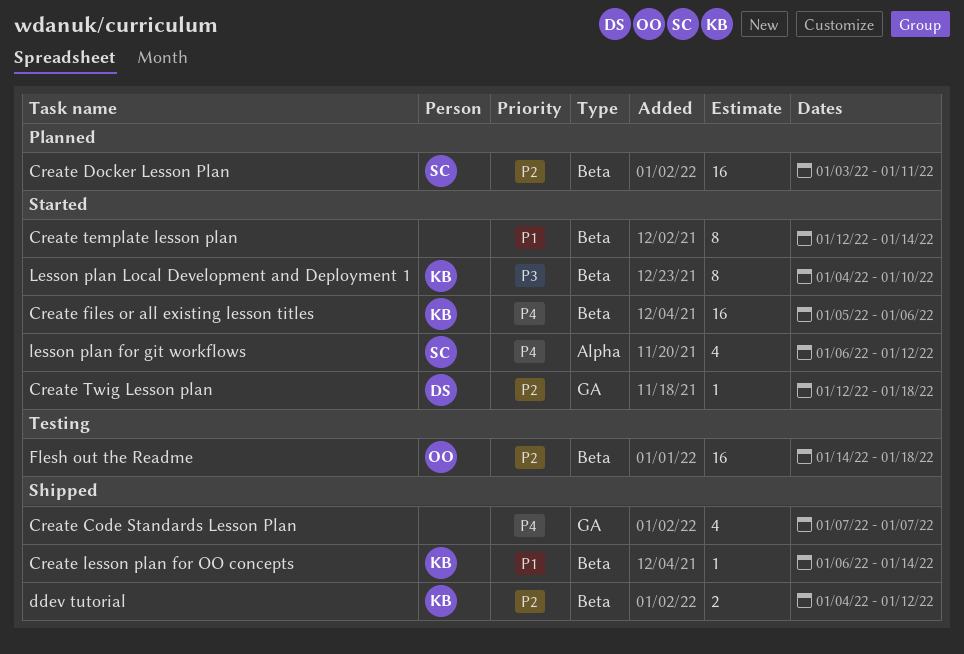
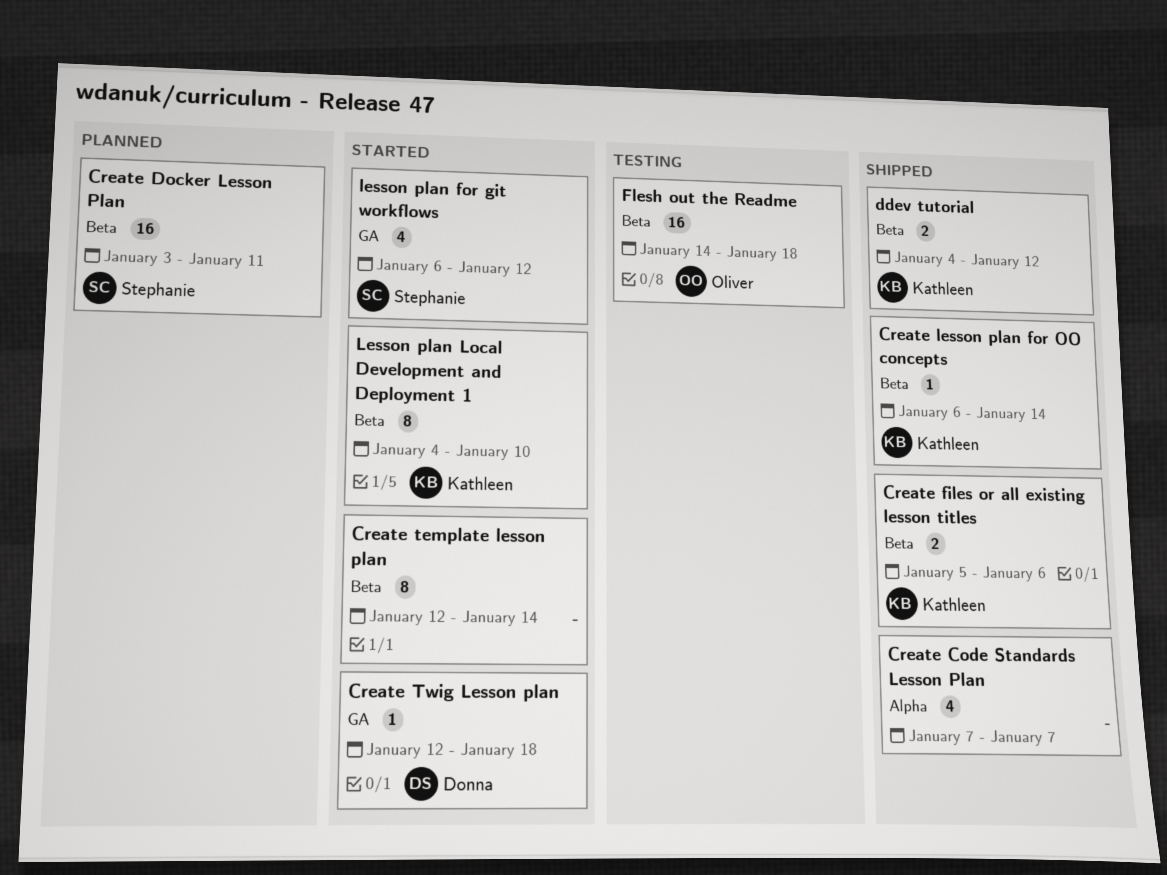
Create Code Standards Lesson Plan, label: GA -> Alpha
Create files or all existing lesson titles, status: Started -> Shipped
Create files or all existing lesson titles, estimate: 16 -> 2
lesson plan for git workflows, label: Alpha -> GA

